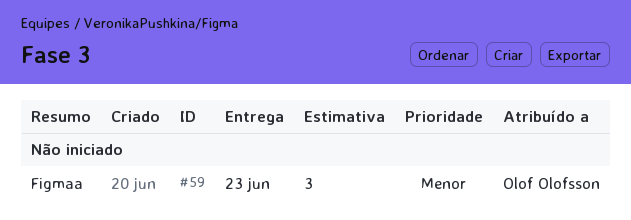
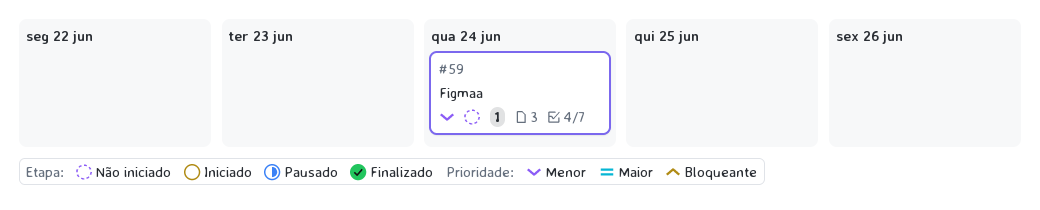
#59, estimate: 3 -> 1
#59, due: Jun 23 -> Jun 24

